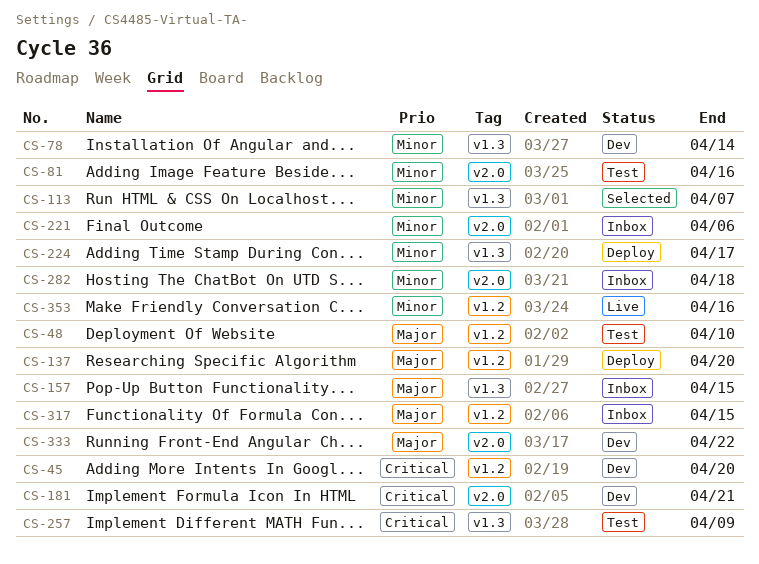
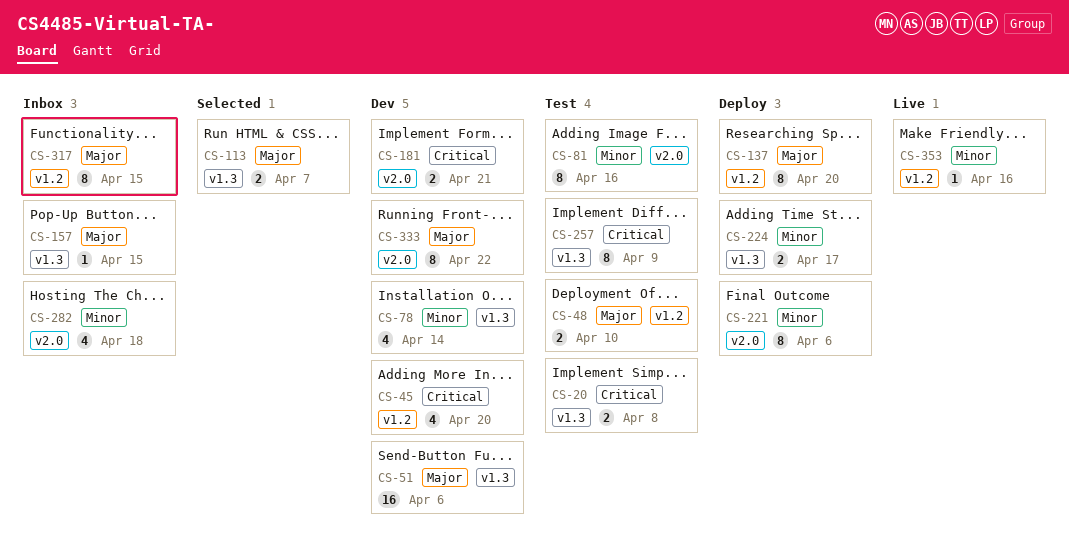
CS-20: none -> present
CS-51: none -> present
CS-113, priority: Minor -> Major
CS-221, status: Inbox -> Deploy

